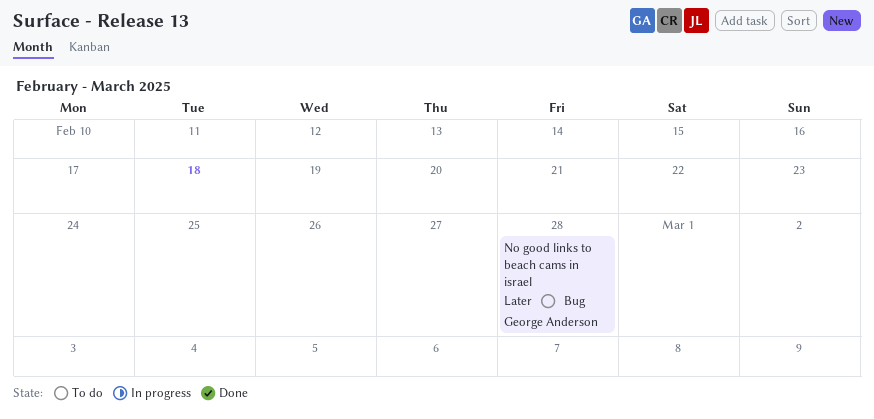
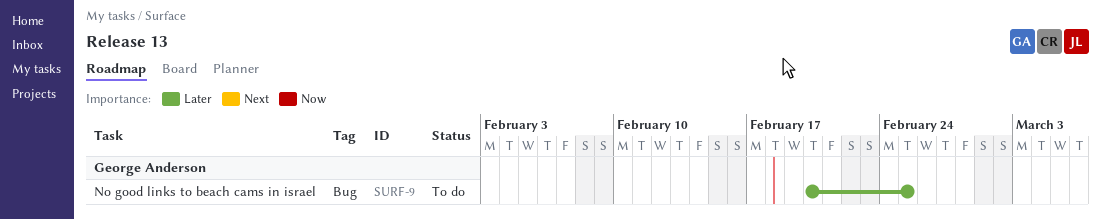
No good links to beach cams in israel, due: Feb 28 -> Feb 25

